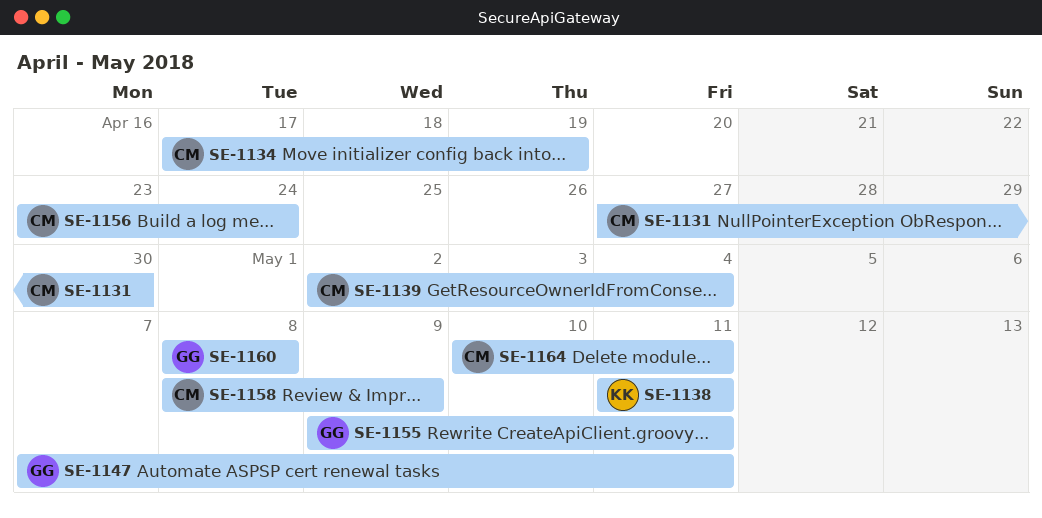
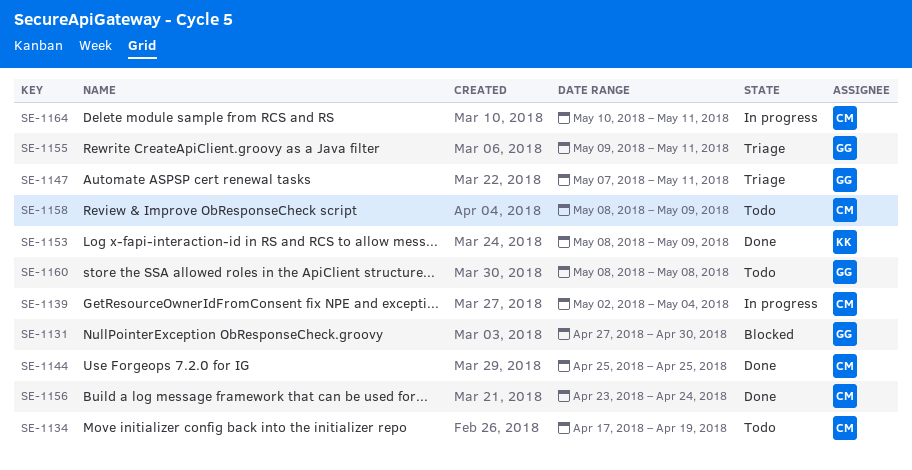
SE-1131, owner: CM -> GG
SE-1138: present -> none
SE-1144: none -> present
SE-1153: none -> present

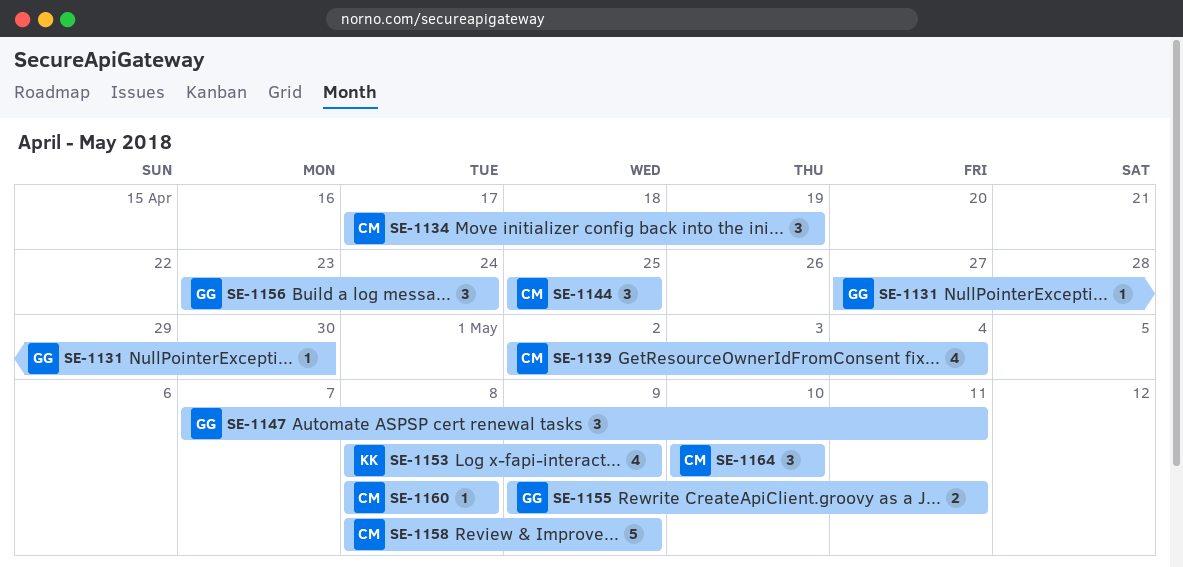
SE-1156, owner: CM -> GG
SE-1160, owner: GG -> CM
SE-1164, due: May 11 -> May 10

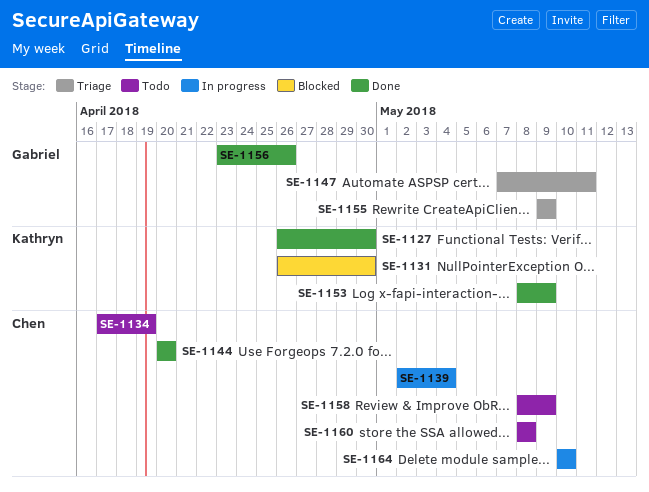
SE-1127: none -> present
SE-1131, owner: Gabriel -> Kathryn
SE-1131, start: Apr 27 -> Apr 26
SE-1144, start: Apr 25 -> Apr 20
SE-1144, due: Apr 25 -> Apr 20
SE-1155, due: May 11 -> May 9
SE-1156, due: Apr 24 -> Apr 26

